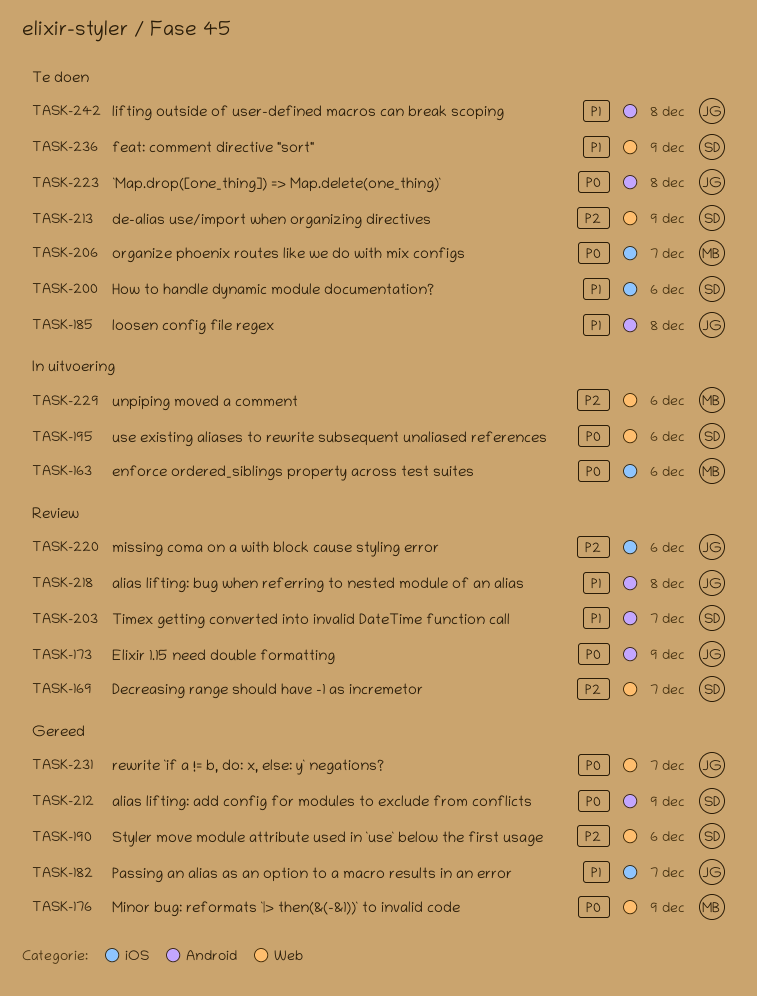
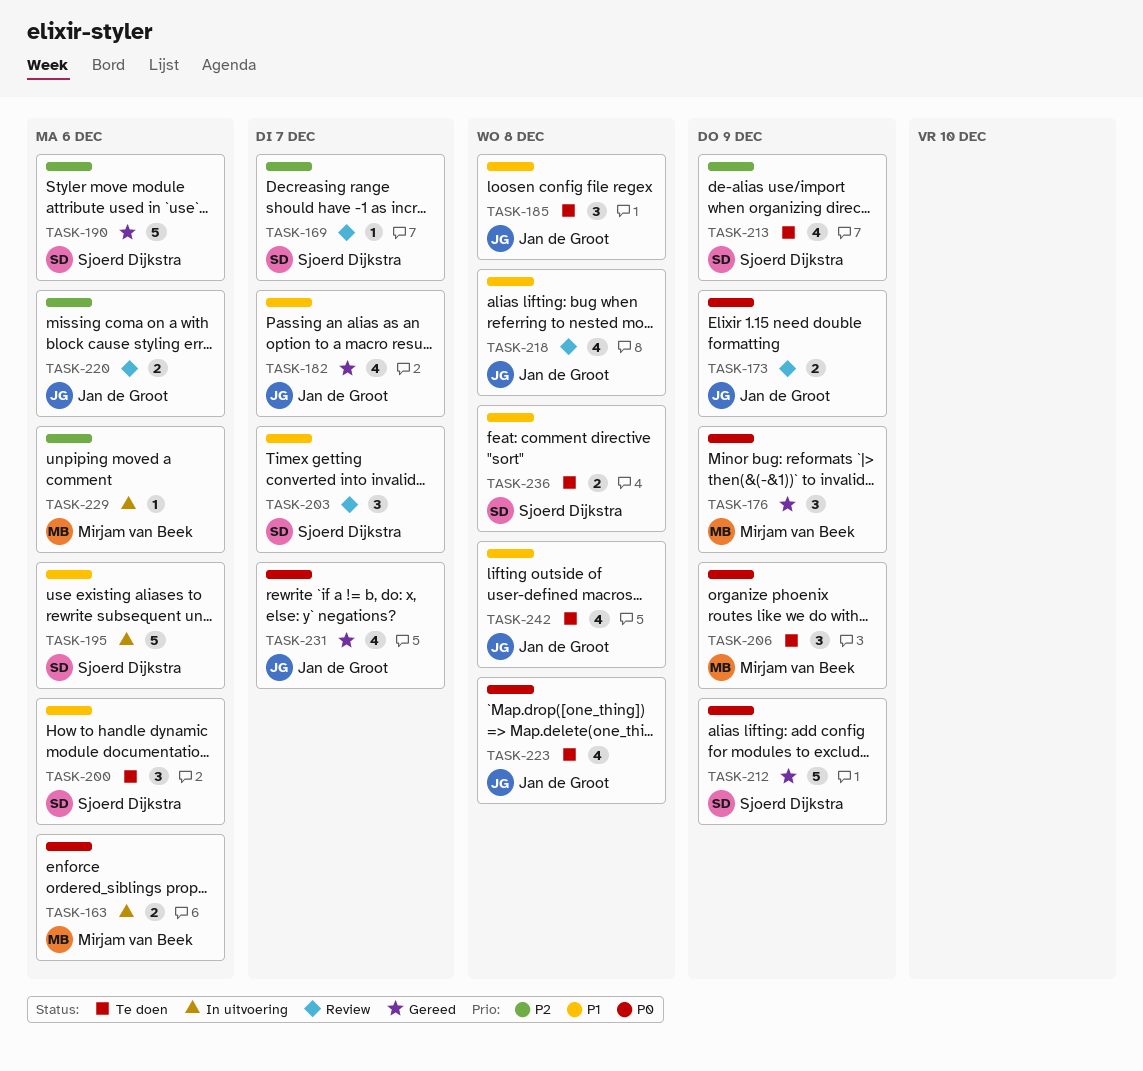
TASK-195, priority: P0 -> P1
TASK-206, due: Dec 7 -> Dec 9
TASK-236, due: Dec 9 -> Dec 8

